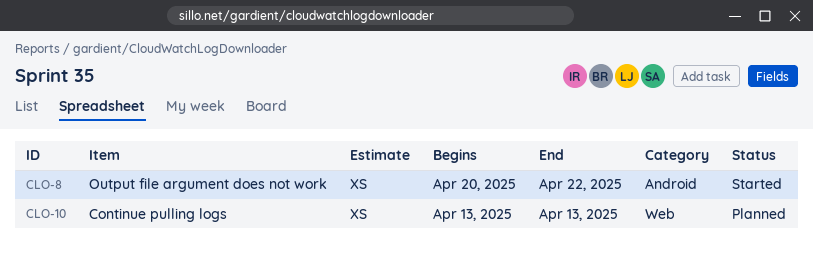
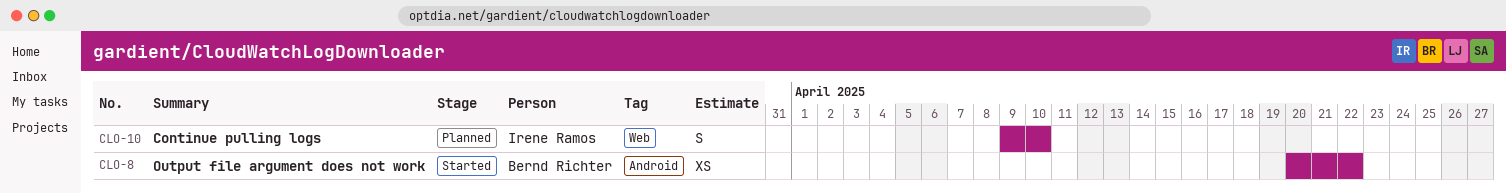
CLO-10, estimate: XS -> S
CLO-10, start: Apr 13 -> Apr 9
CLO-10, due: Apr 13 -> Apr 10

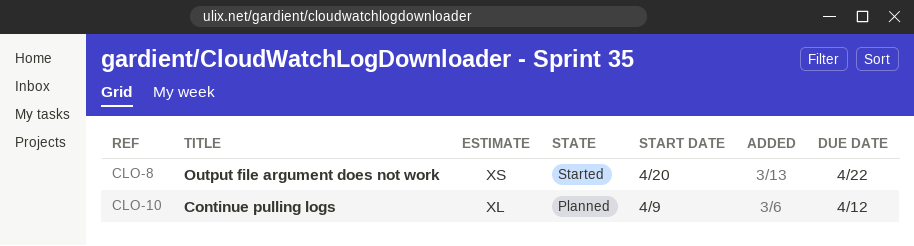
CLO-10, estimate: S -> XL
CLO-10, due: Apr 10 -> Apr 12

